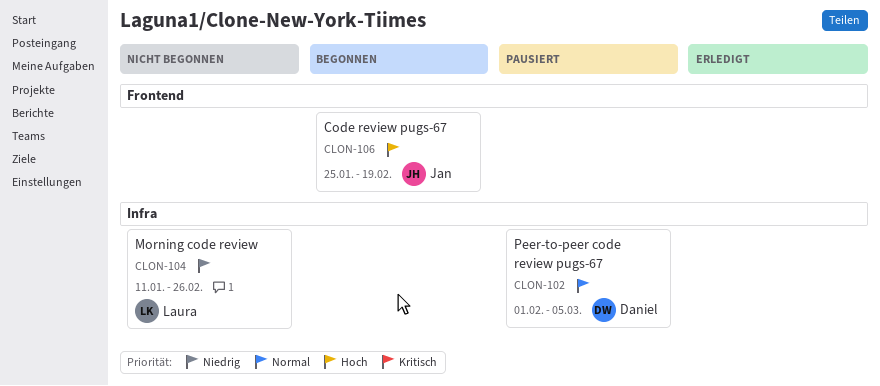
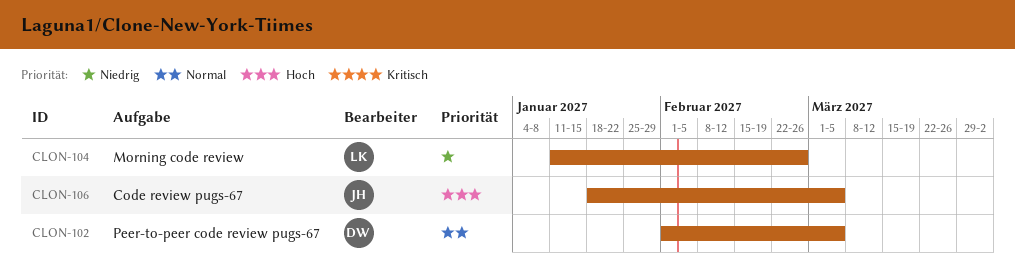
CLON-106, start: Jan 25 -> Jan 18
CLON-106, due: Feb 19 -> Mar 5

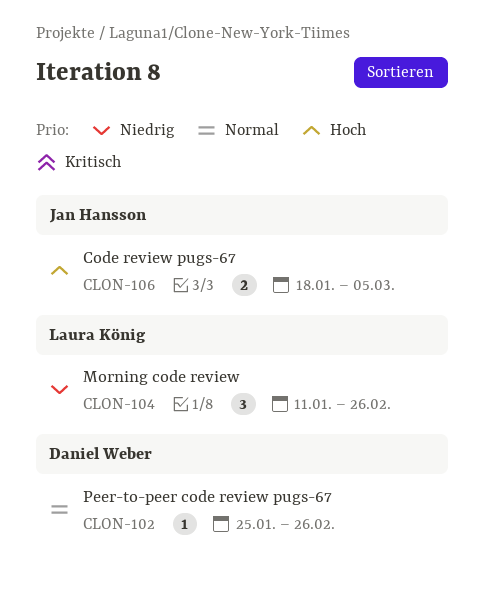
CLON-102, start: Feb 1 -> Jan 25
CLON-102, due: Mar 5 -> Feb 26

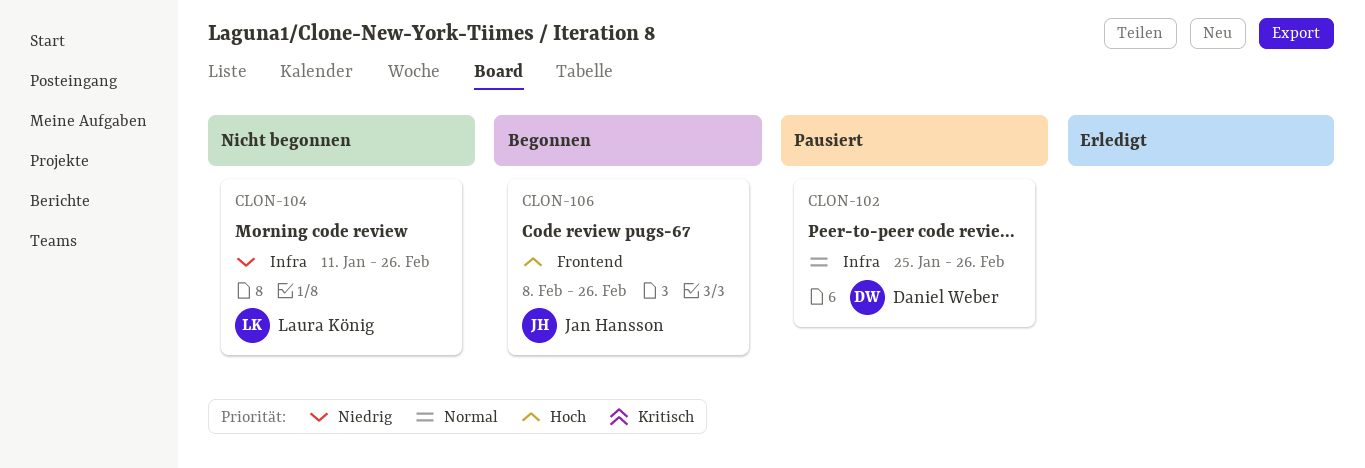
CLON-106, start: Jan 18 -> Feb 8
CLON-106, due: Mar 5 -> Feb 26

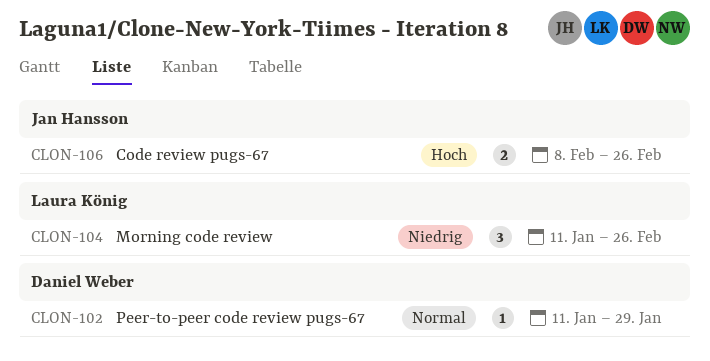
CLON-102, start: Jan 25 -> Jan 11
CLON-102, due: Feb 26 -> Jan 29

